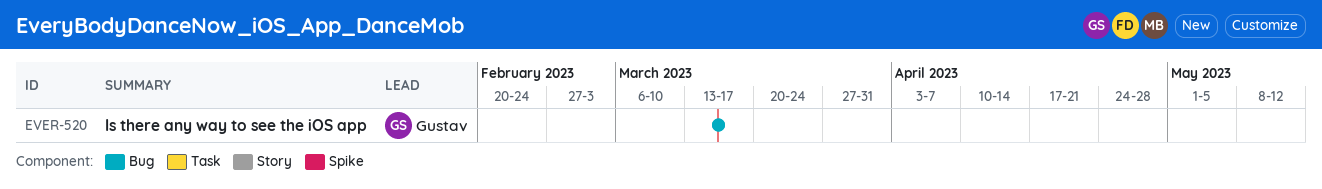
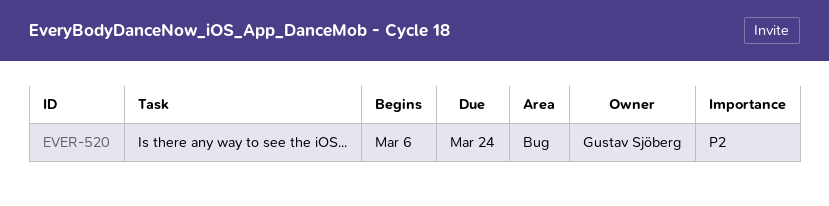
EVER-520, start: Mar 13 -> Mar 6
EVER-520, due: Mar 17 -> Mar 24

